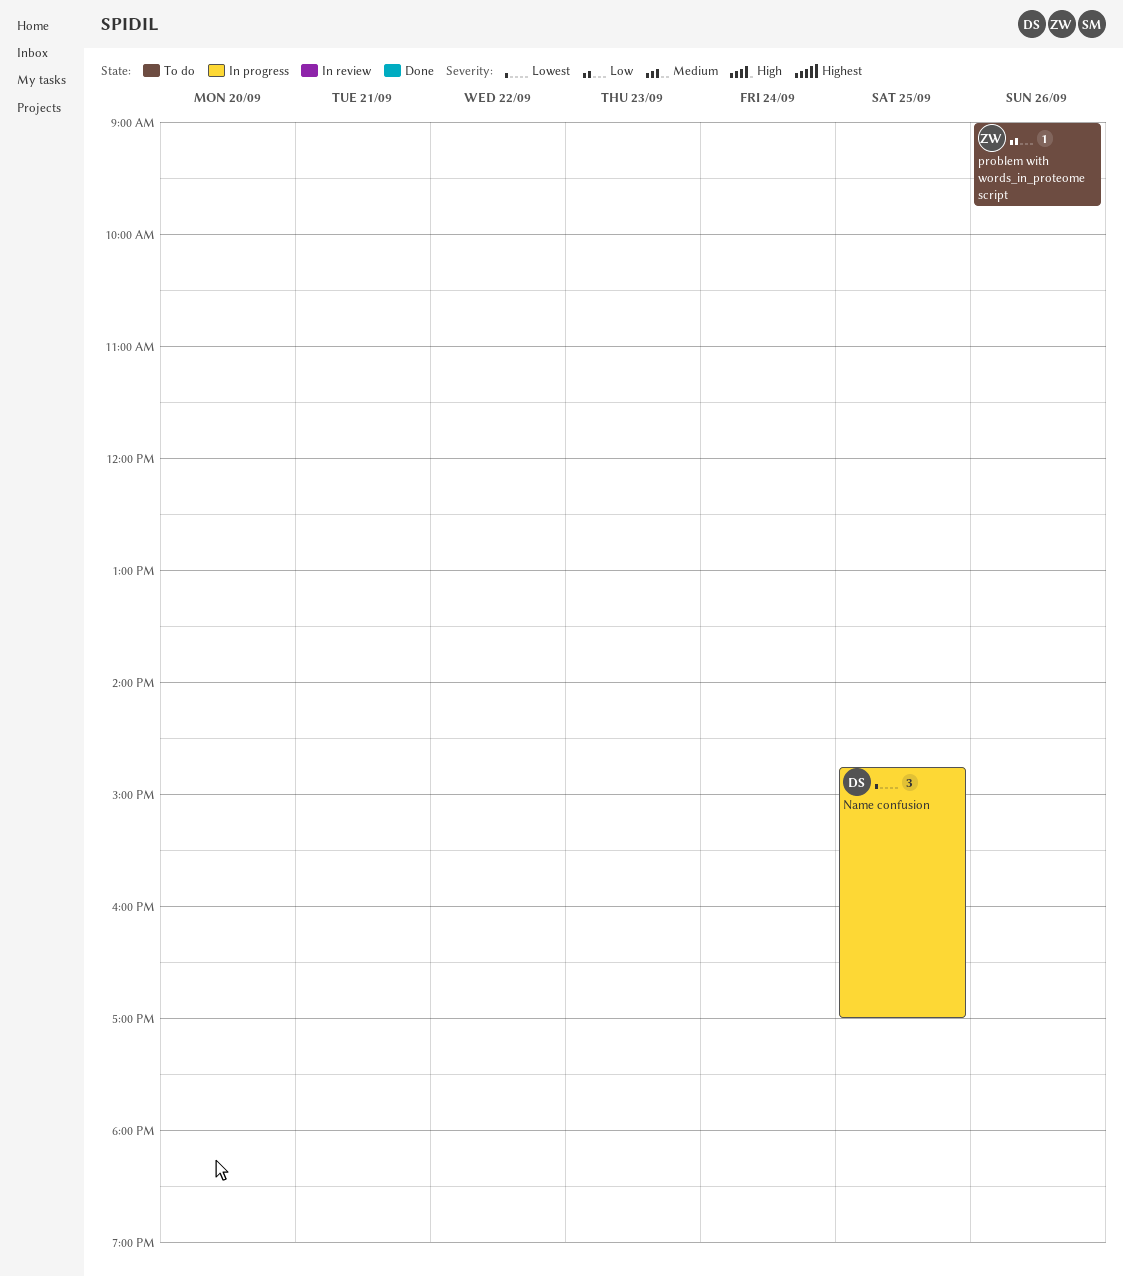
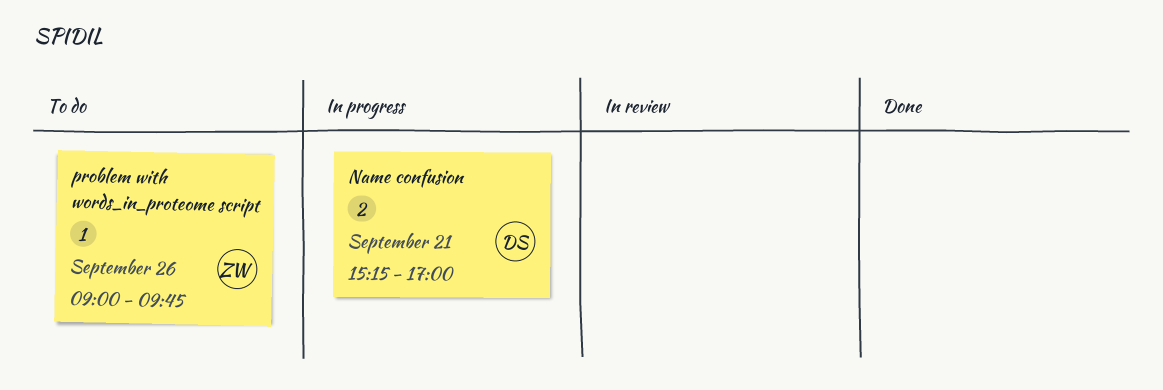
Name confusion, estimate: 3 -> 2
Name confusion, day: Sep 25 -> Sep 21
Name confusion, begins: 14:45 -> 15:15

